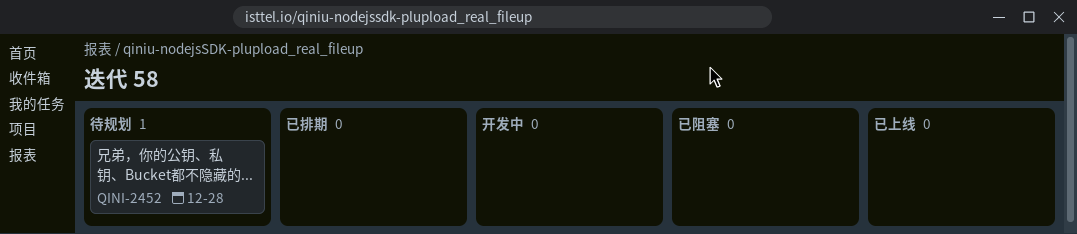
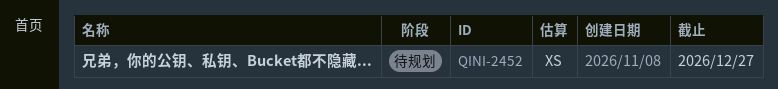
QINI-2452, due: Dec 28 -> Dec 27

